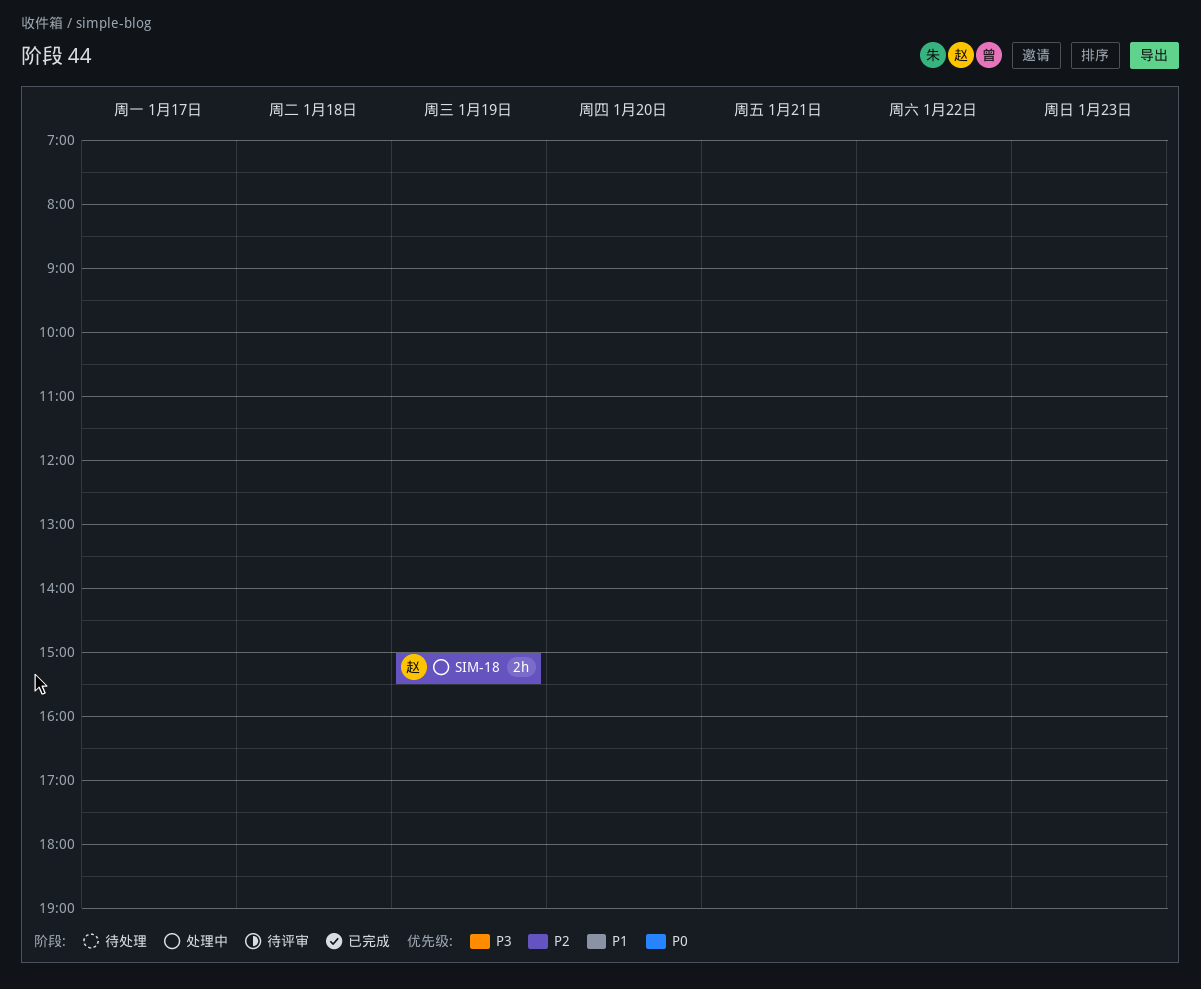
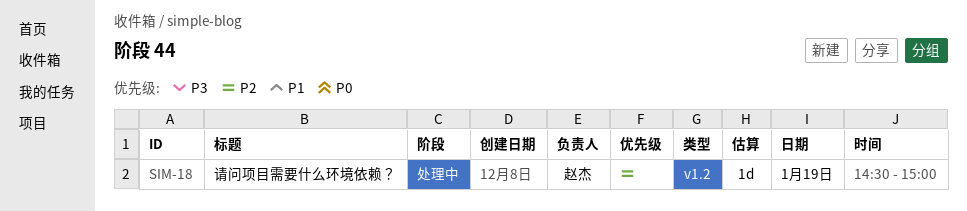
SIM-18, estimate: 2h -> 1d
SIM-18, begins: 15:00 -> 14:30
SIM-18, ends: 15:30 -> 15:00

